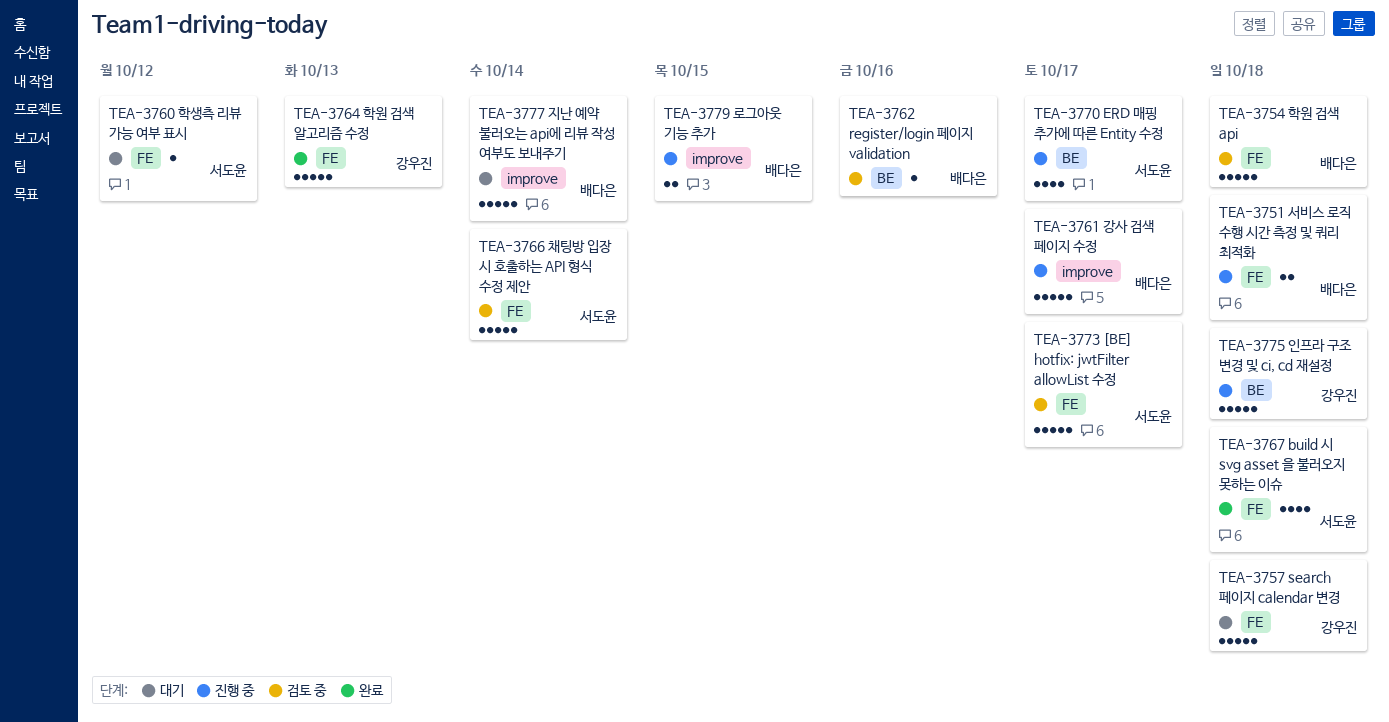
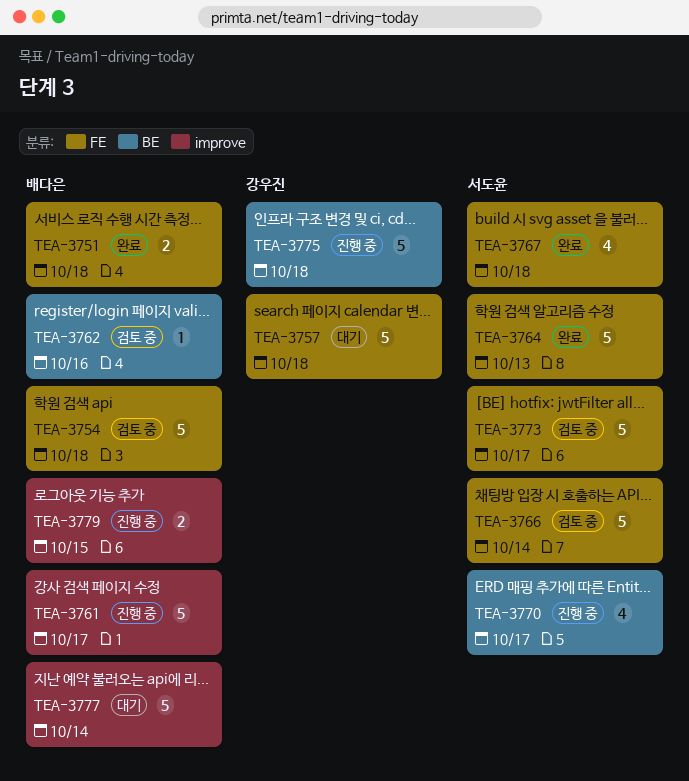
TEA-3751, status: 진행 중 -> 완료
TEA-3760: present -> none
TEA-3764, owner: 강우진 -> 서도윤

